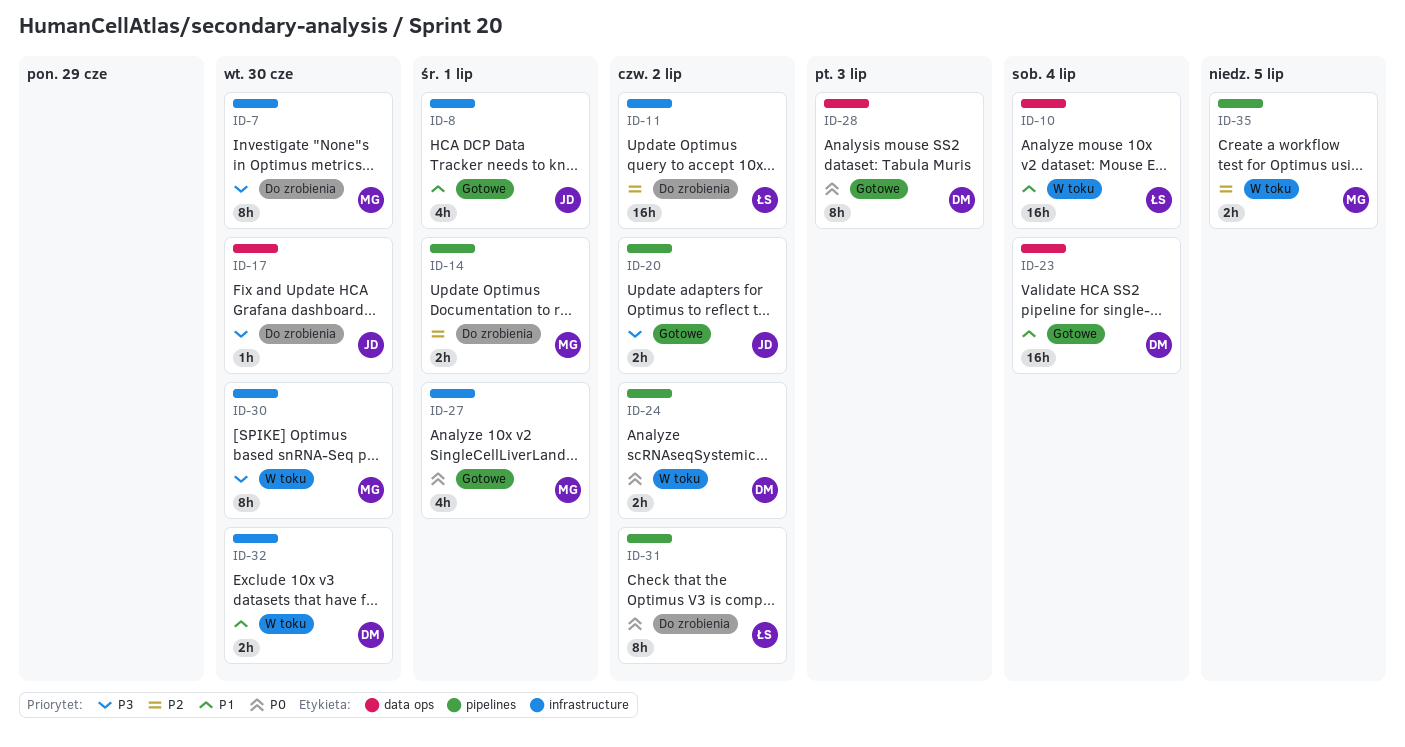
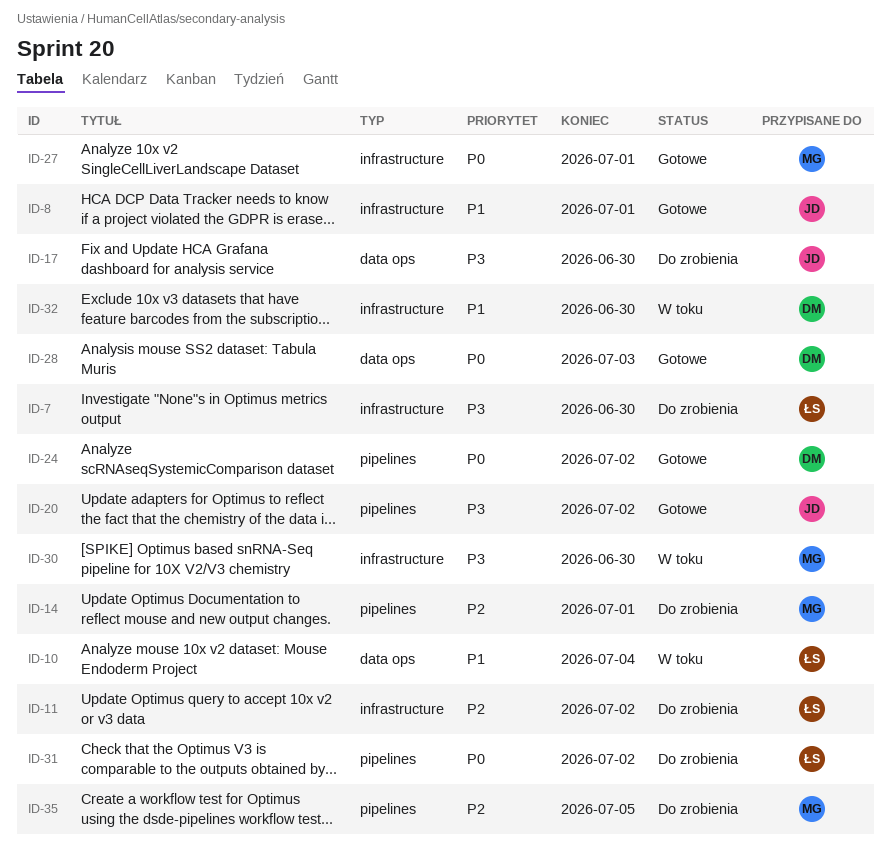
ID-7, owner: MG -> ŁS
ID-23: present -> none
ID-24, status: W toku -> Gotowe
ID-35, status: W toku -> Do zrobienia

